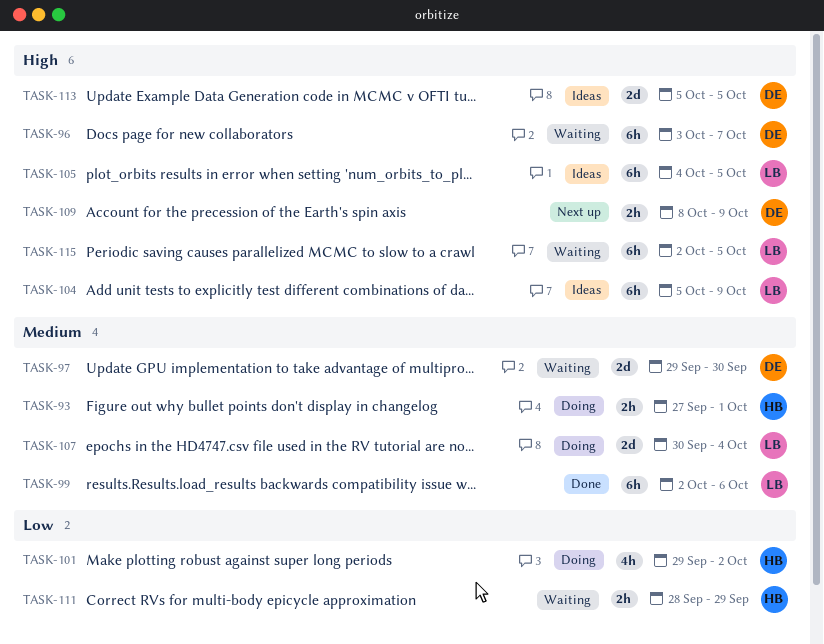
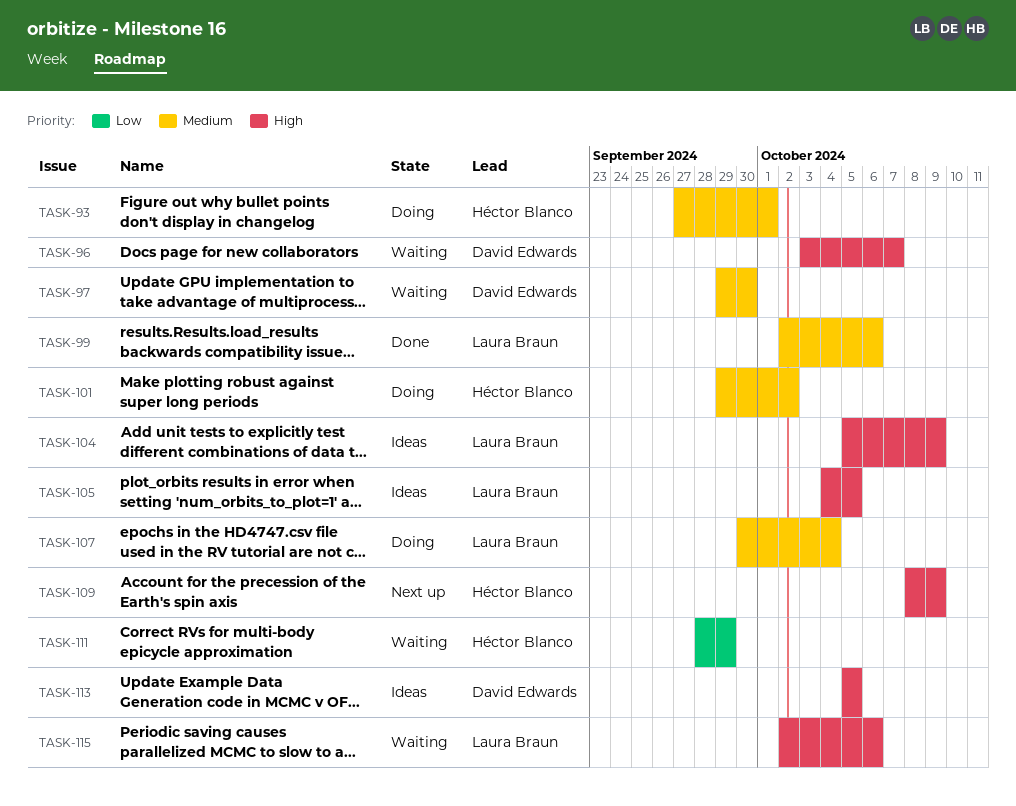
TASK-101, priority: Low -> Medium
TASK-109, owner: David Edwards -> Héctor Blanco
TASK-115, due: Oct 5 -> Oct 6

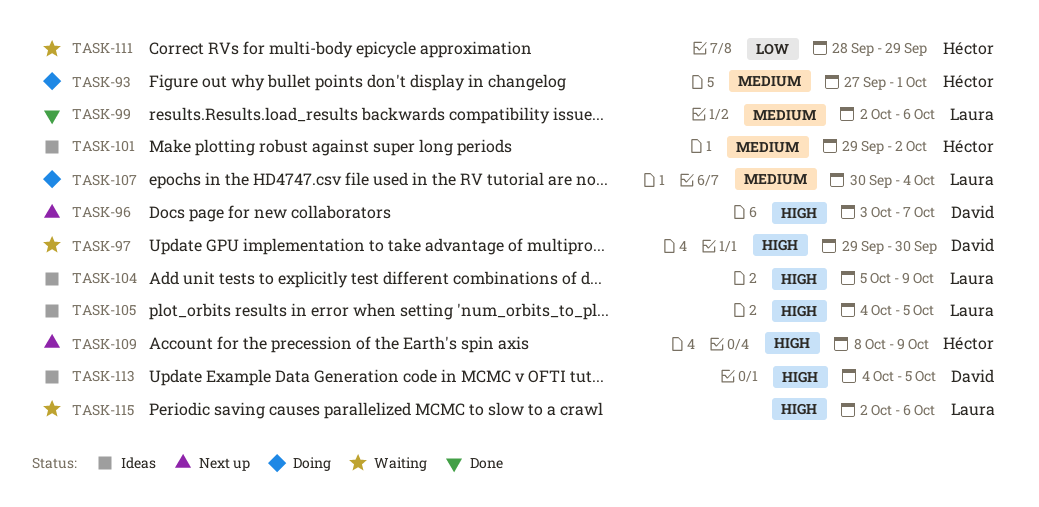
TASK-96, status: Waiting -> Next up
TASK-97, priority: Medium -> High
TASK-101, status: Doing -> Ideas
TASK-113, start: Oct 5 -> Oct 4

